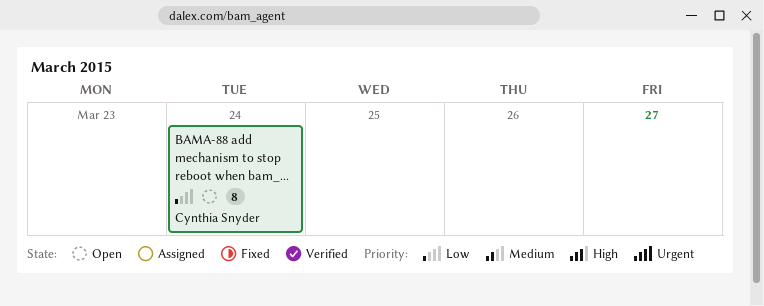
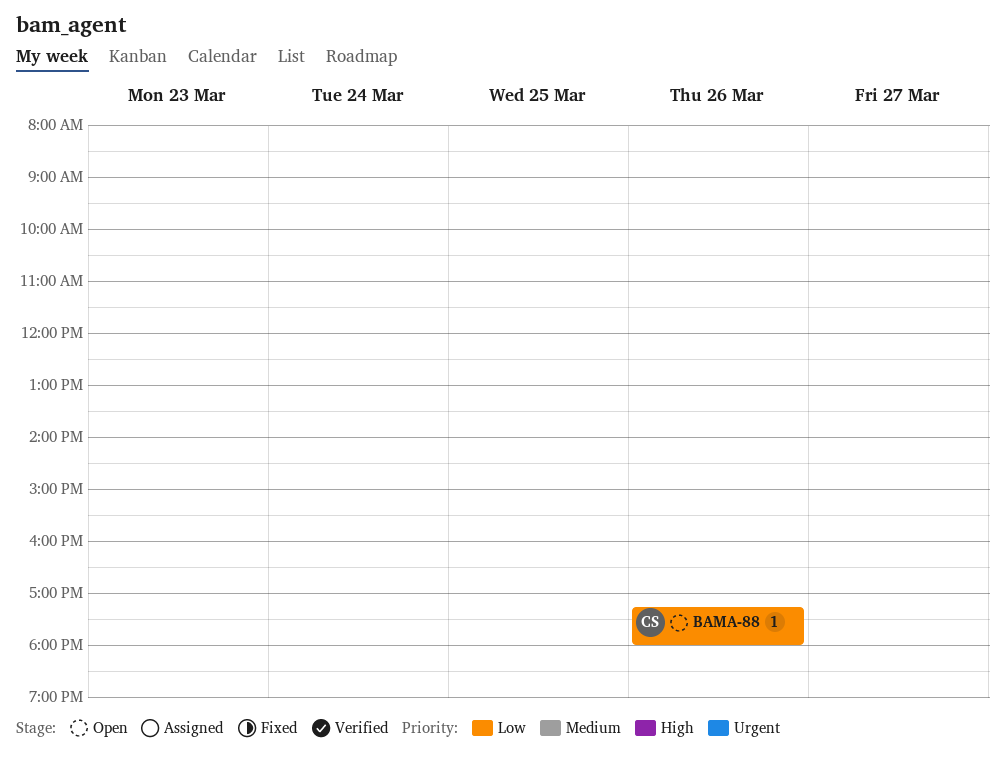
BAMA-88, estimate: 8 -> 1
BAMA-88, day: Mar 24 -> Mar 26

